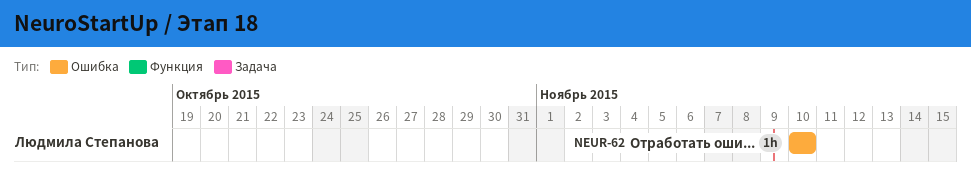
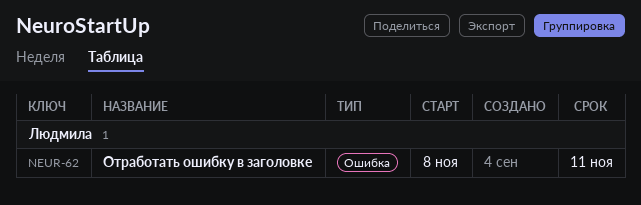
NEUR-62, start: Nov 10 -> Nov 8
NEUR-62, due: Nov 10 -> Nov 11

